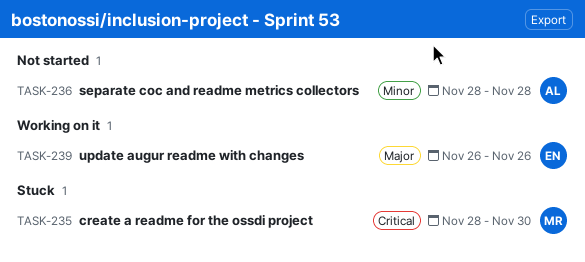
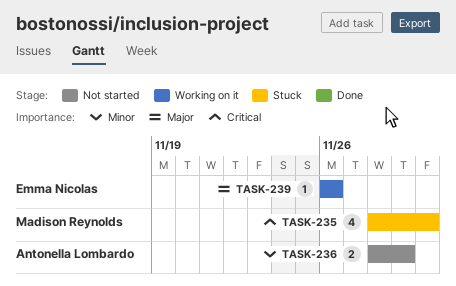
TASK-236, due: Nov 28 -> Nov 29

